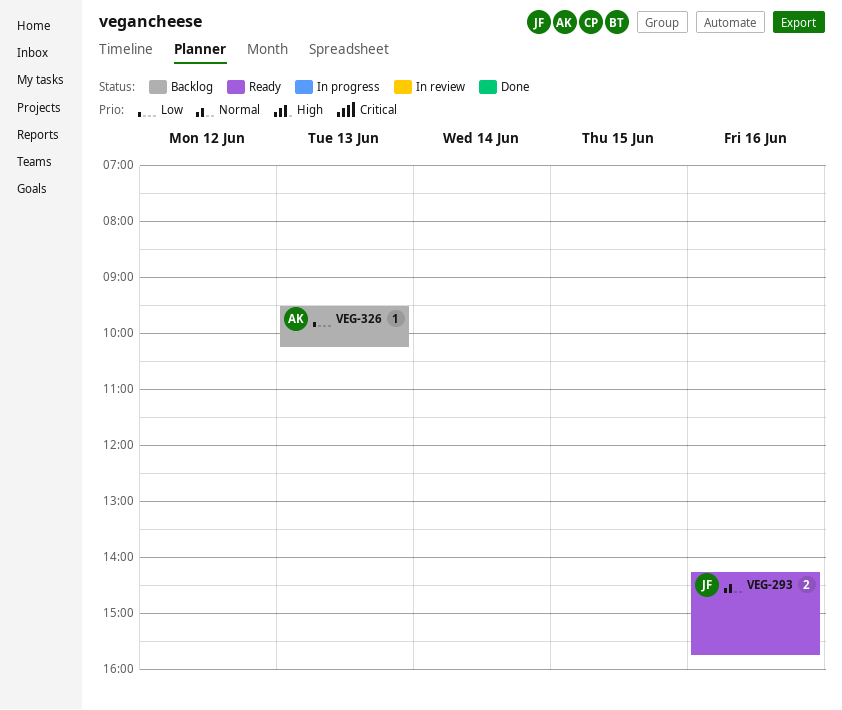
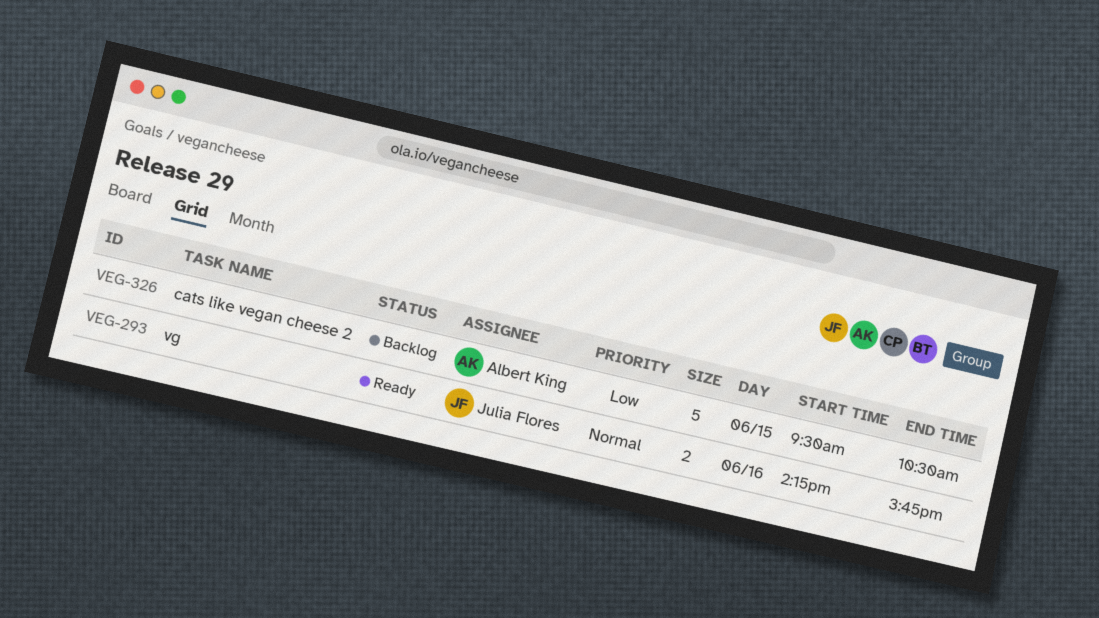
VEG-326, estimate: 1 -> 5
VEG-326, day: Jun 13 -> Jun 15
VEG-326, ends: 10:15 -> 10:30

